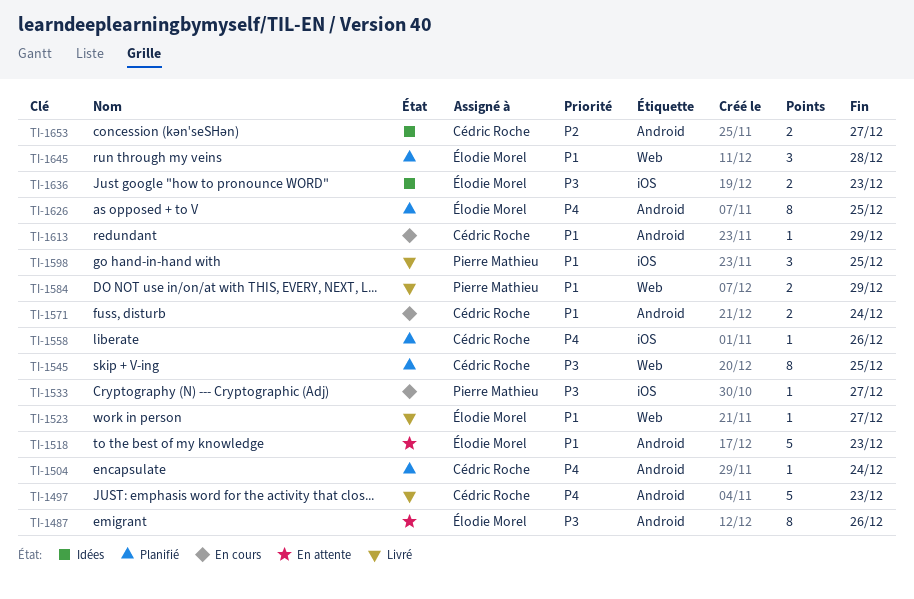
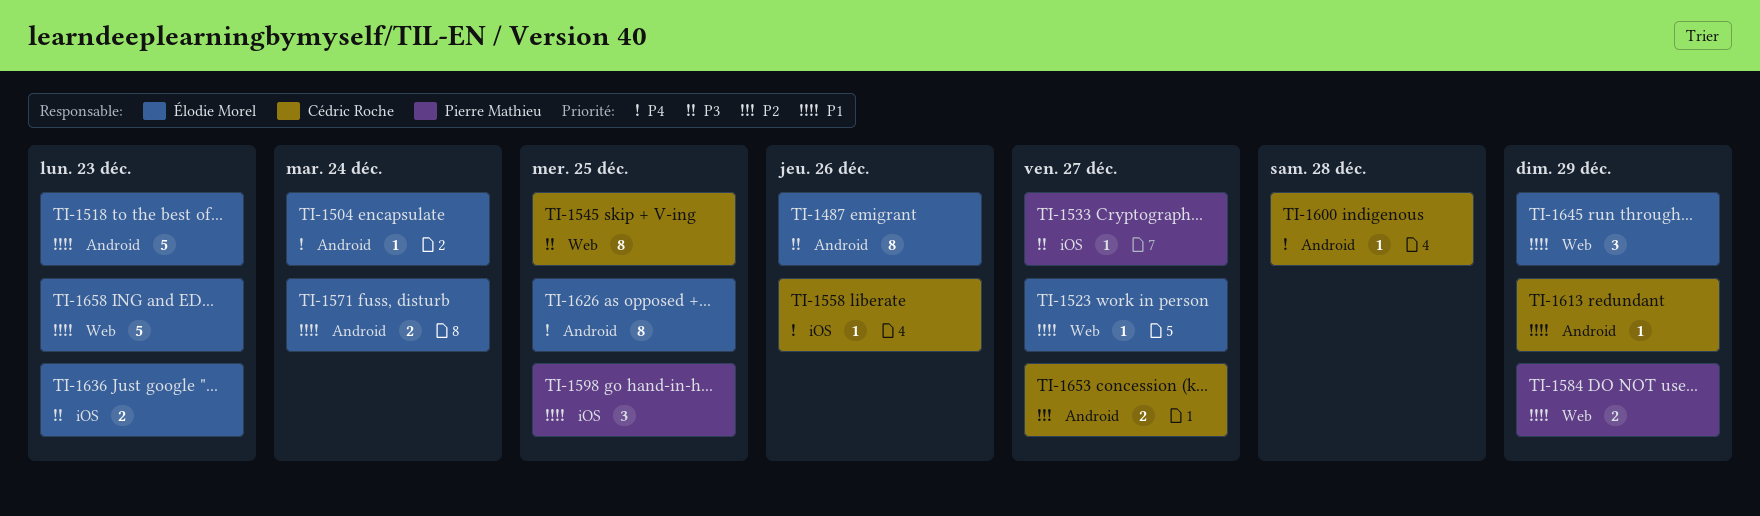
TI-1497: present -> none
TI-1504, owner: Cédric Roche -> Élodie Morel
TI-1571, owner: Cédric Roche -> Élodie Morel
TI-1600: none -> present
TI-1645, due: Dec 28 -> Dec 29
TI-1658: none -> present

